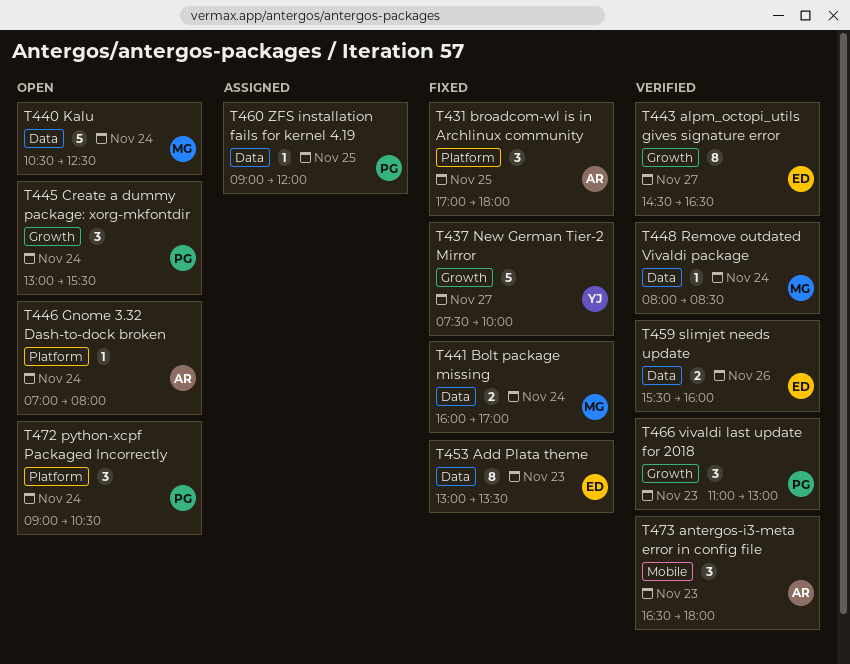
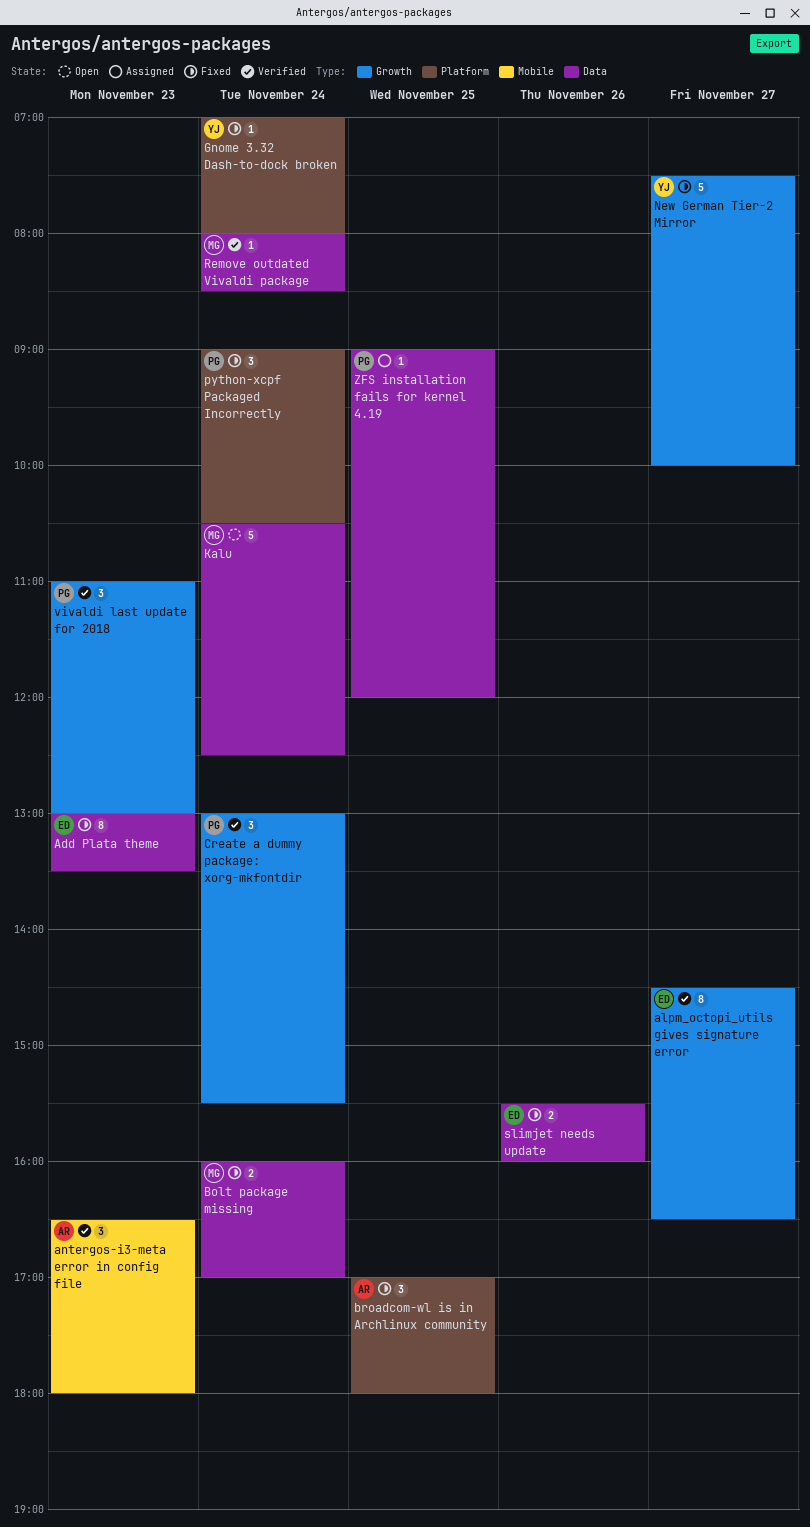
Create a dummy package: xorg-mkfontdir, status: Open -> Verified
Gnome 3.32 Dash-to-dock broken, status: Open -> Fixed
Gnome 3.32 Dash-to-dock broken, owner: AR -> YJ
python-xcpf Packaged Incorrectly, status: Open -> Fixed
slimjet needs update, status: Verified -> Fixed

